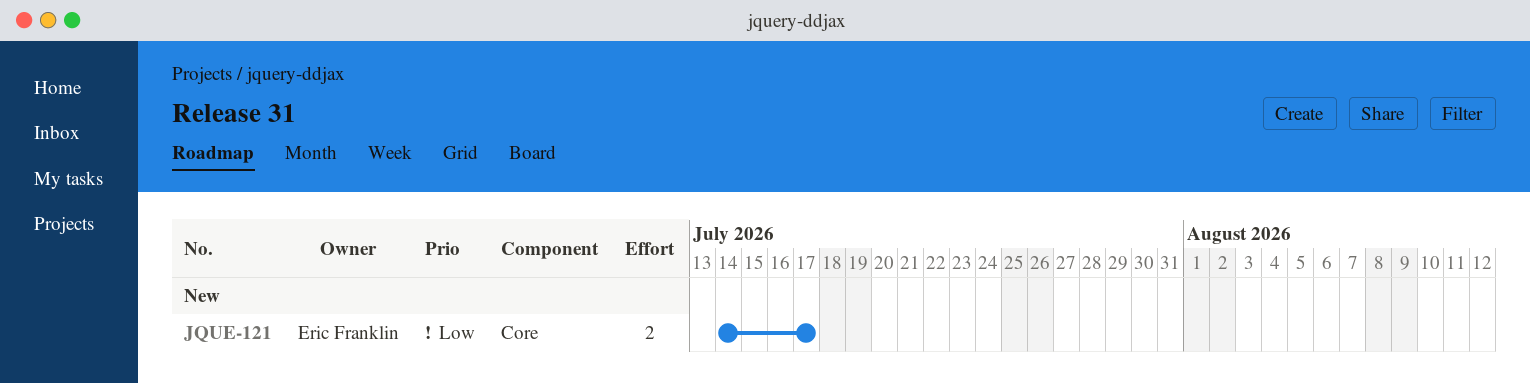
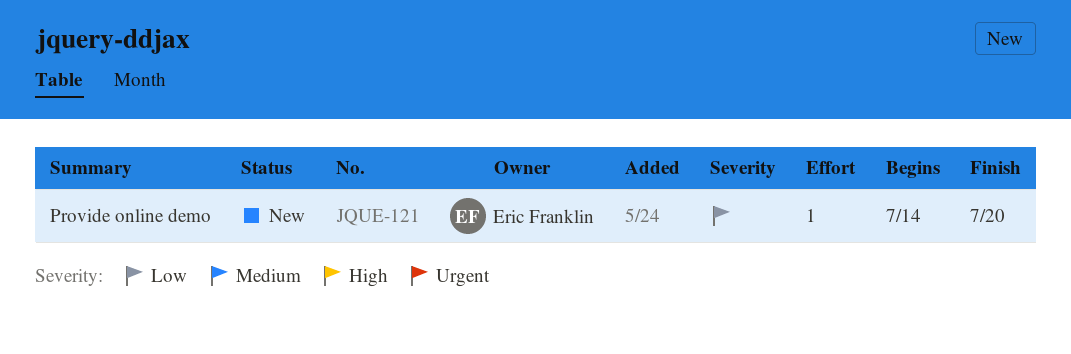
JQUE-121, estimate: 2 -> 1
JQUE-121, due: Jul 17 -> Jul 20

